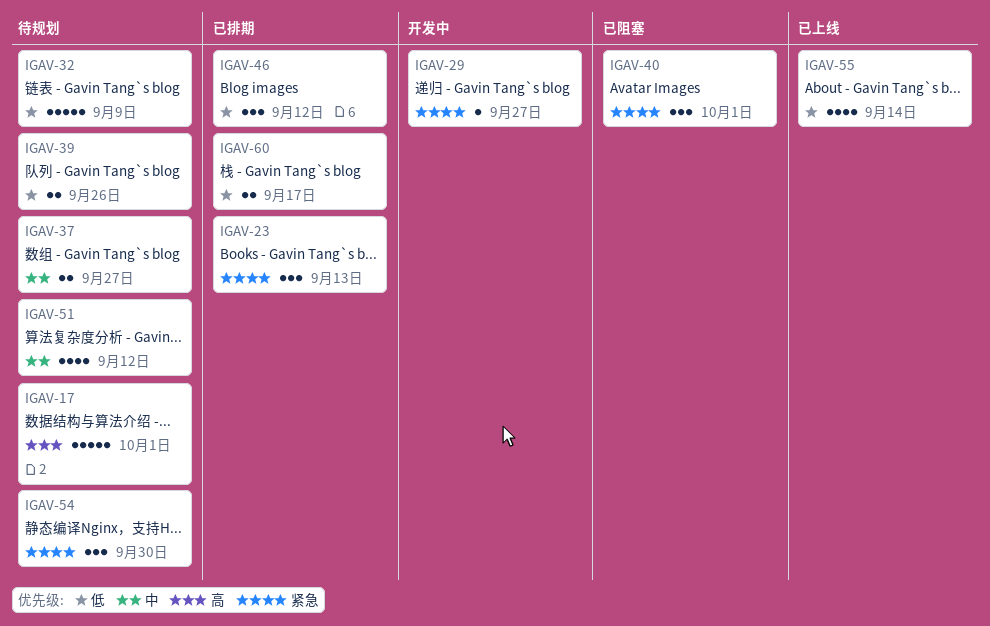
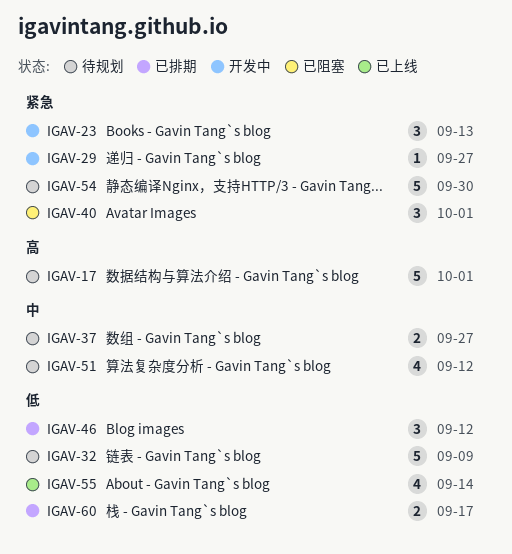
IGAV-23, status: 已排期 -> 开发中
IGAV-39: present -> none
IGAV-54, estimate: 3 -> 5

